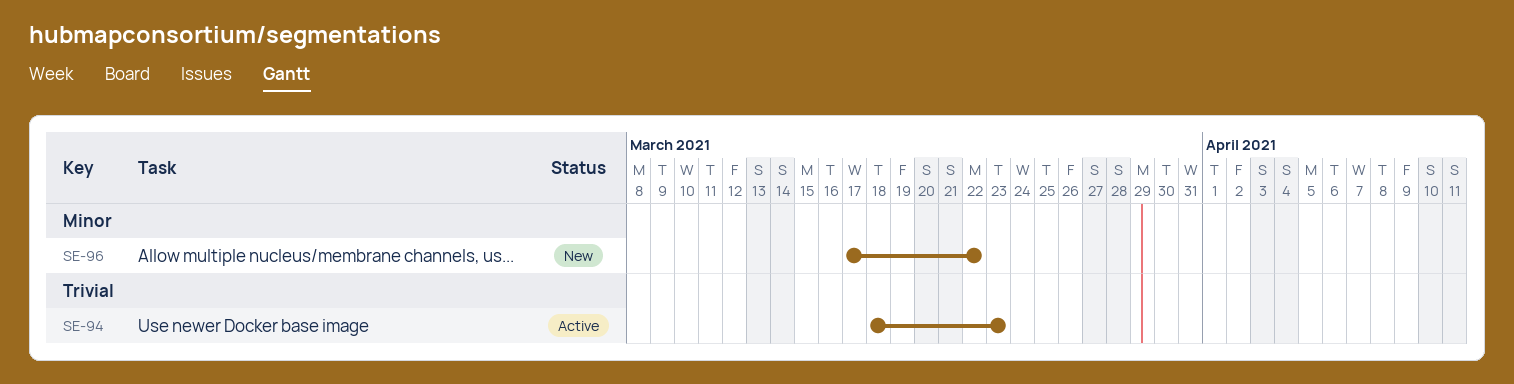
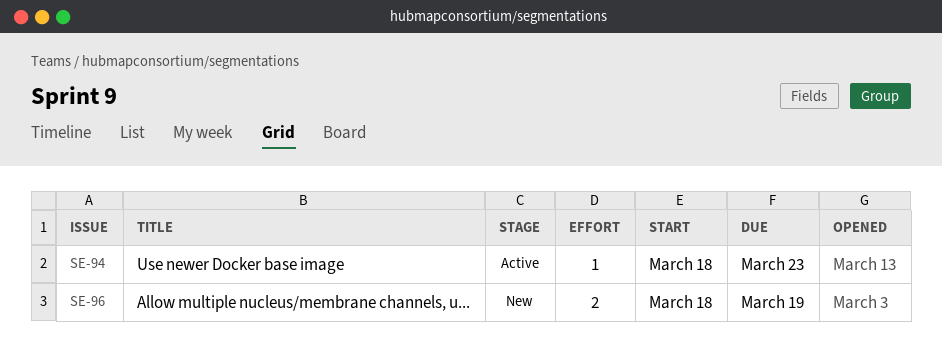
SE-96, start: Mar 17 -> Mar 18
SE-96, due: Mar 22 -> Mar 19

